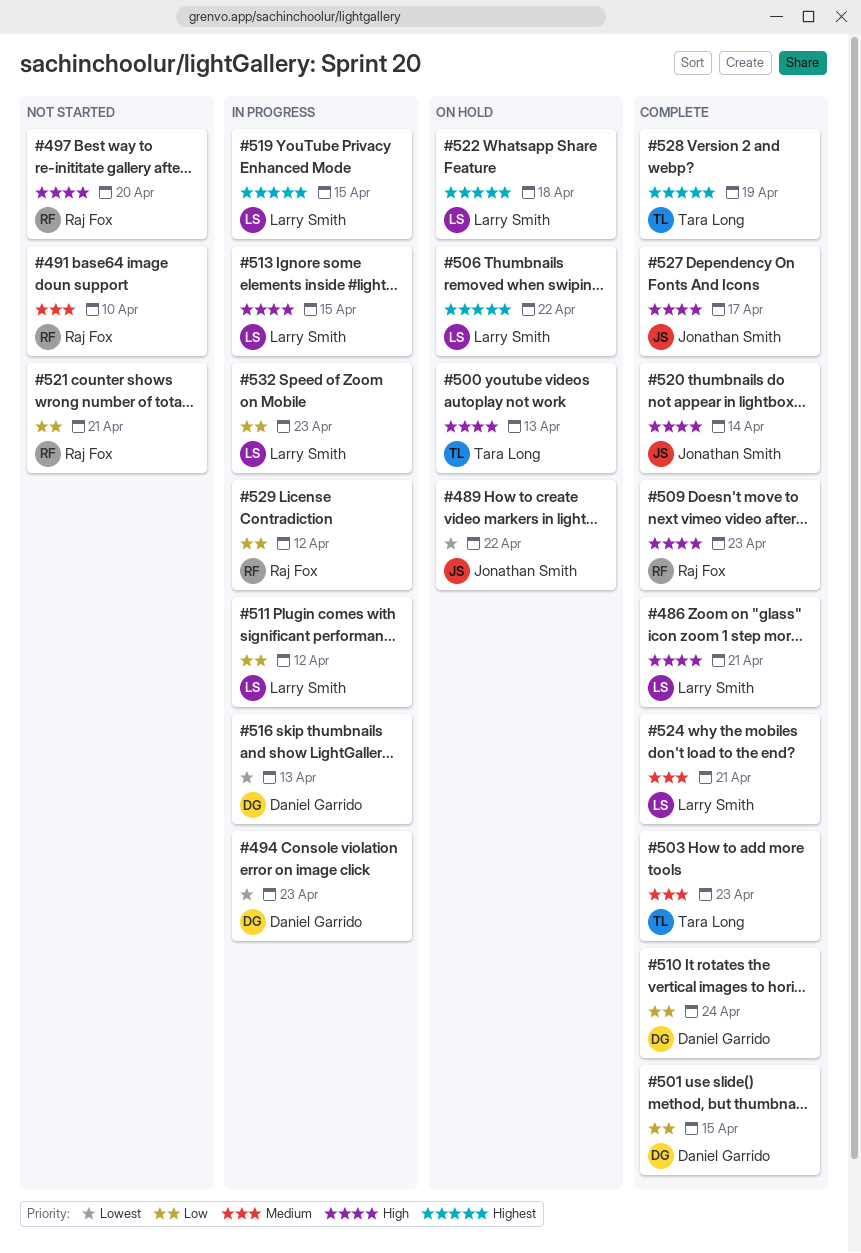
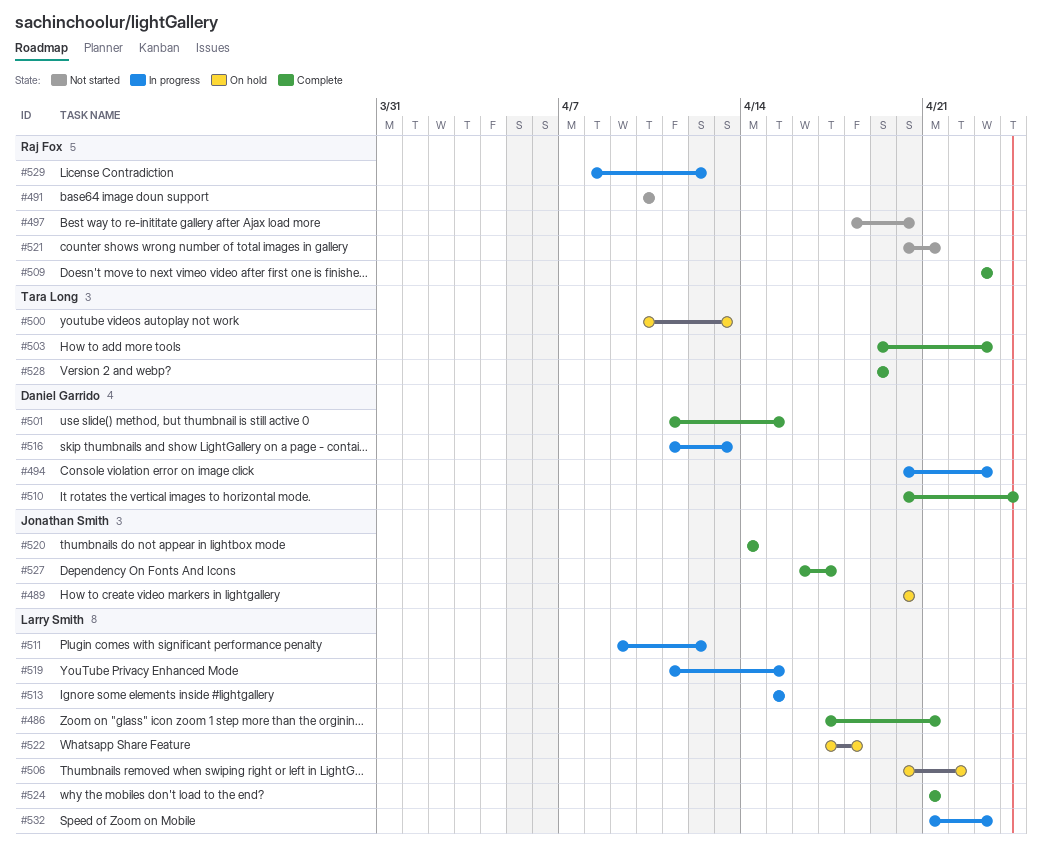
#489, due: Apr 22 -> Apr 20

